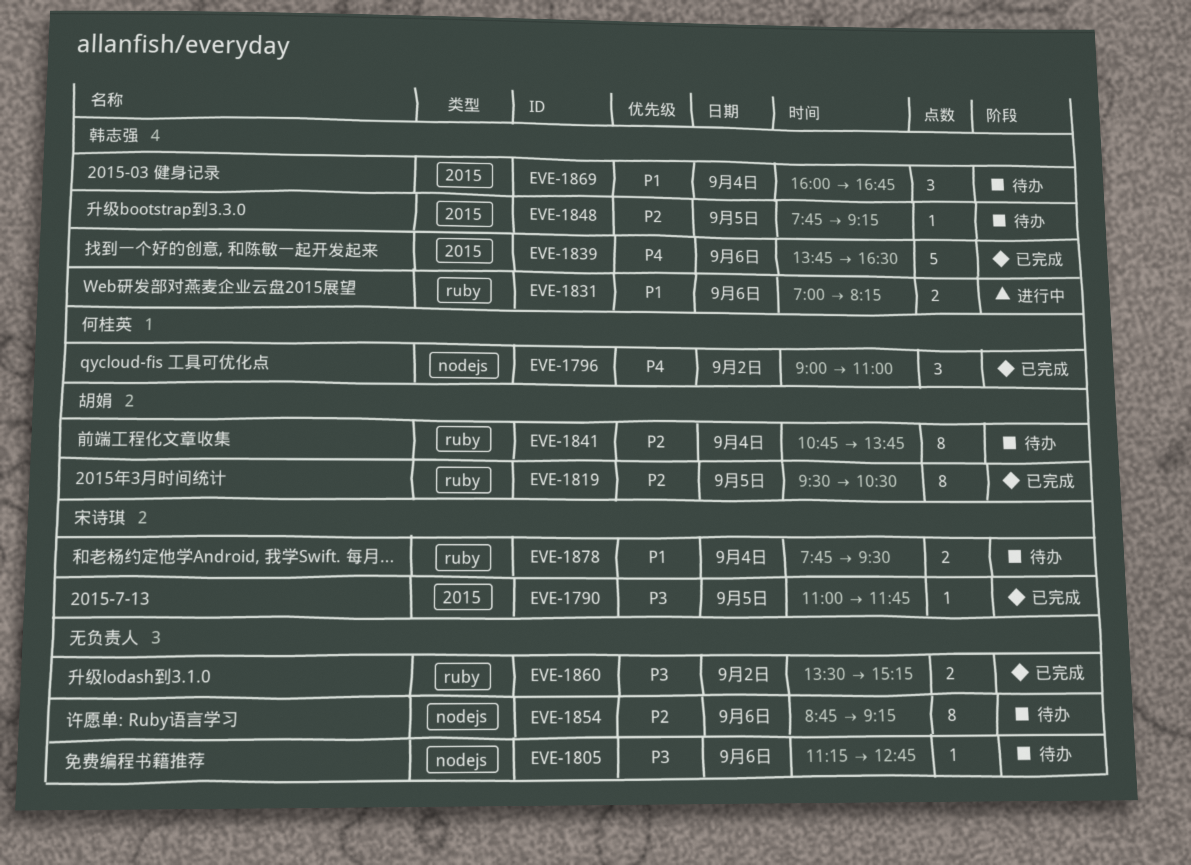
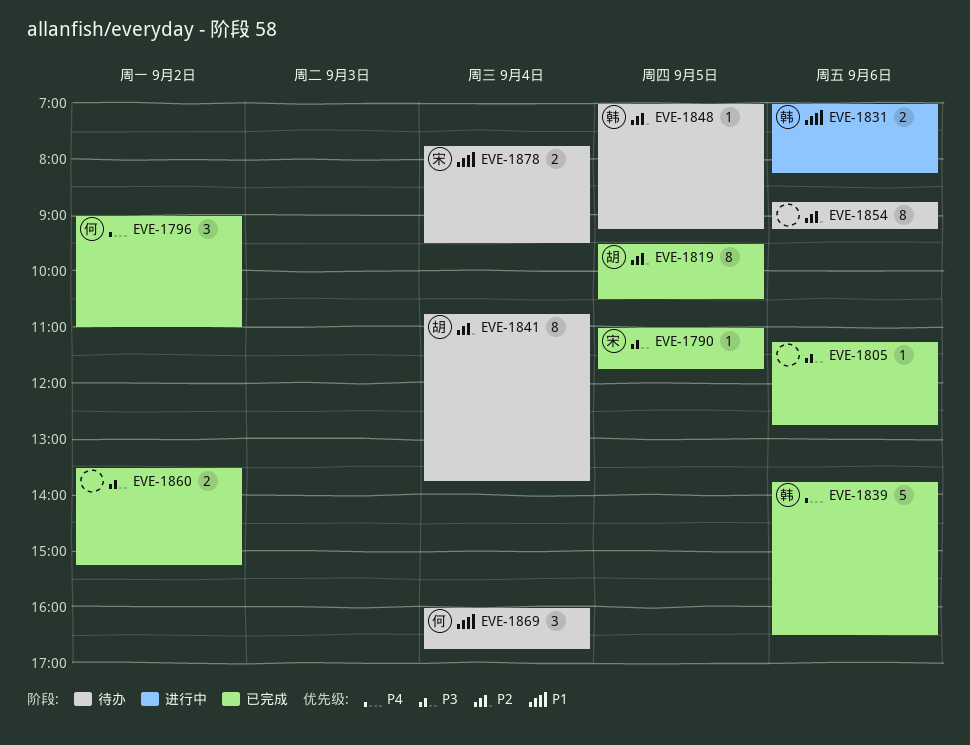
EVE-1805, status: 待办 -> 已完成
EVE-1848, begins: 07:45 -> 07:00
EVE-1869, owner: 韩志强 -> 何桂英

